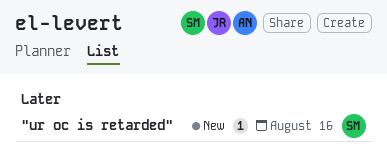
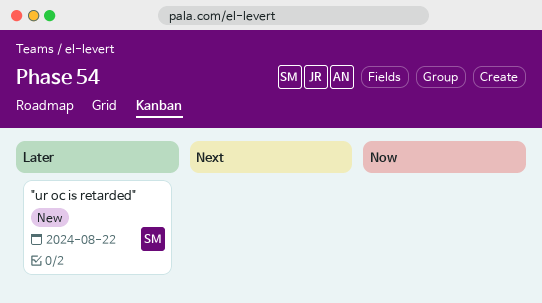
"ur oc is retarded", due: Aug 16 -> Aug 22

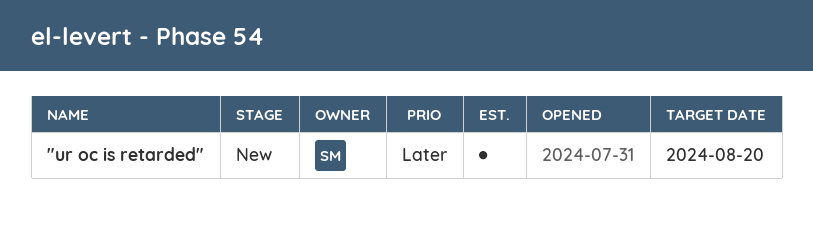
"ur oc is retarded", due: Aug 22 -> Aug 20

